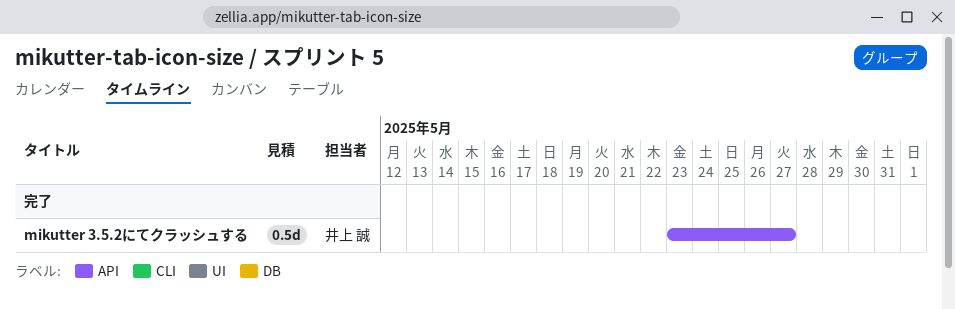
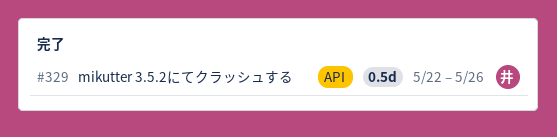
mikutter 3.5.2にてクラッシュする, start: May 23 -> May 22
mikutter 3.5.2にてクラッシュする, due: May 27 -> May 26

